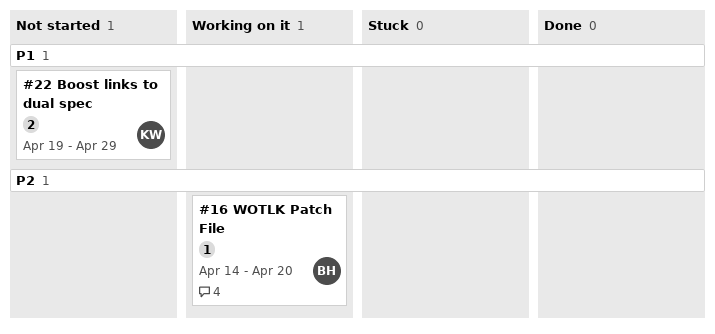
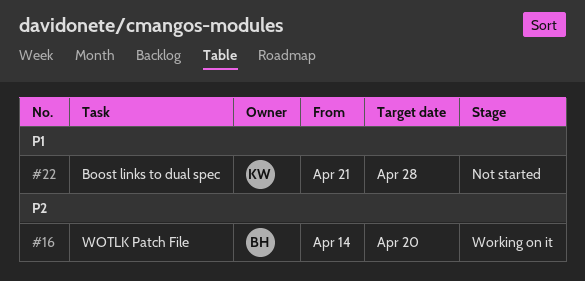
#22, start: Apr 19 -> Apr 21
#22, due: Apr 29 -> Apr 28

